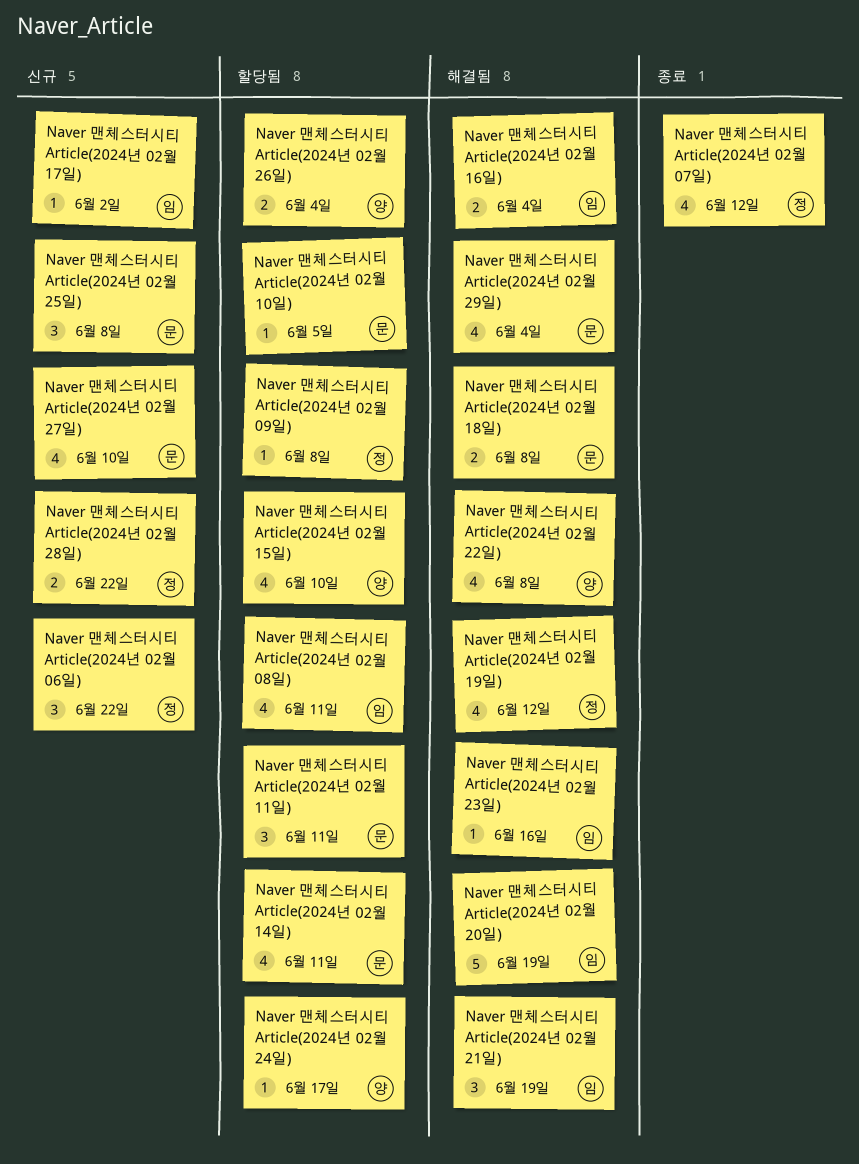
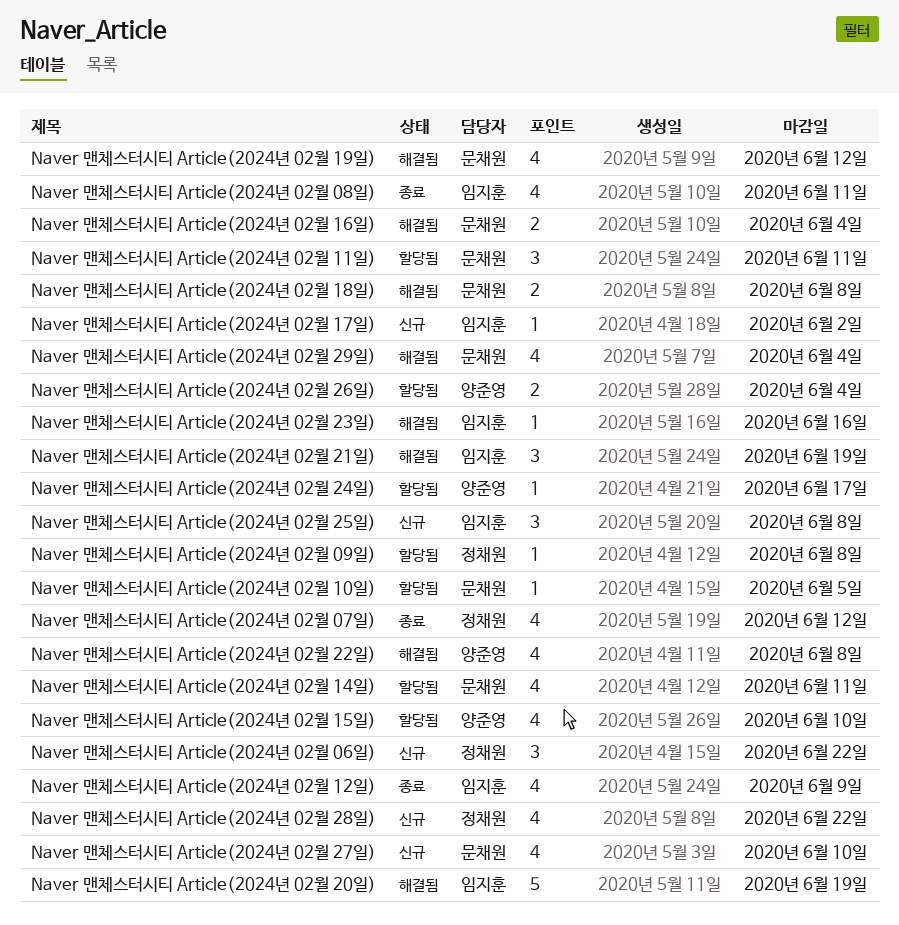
Naver 맨체스터시티 Article(2024년 02월 08일), status: 할당됨 -> 종료
Naver 맨체스터시티 Article(2024년 02월 12일): none -> present
Naver 맨체스터시티 Article(2024년 02월 16일), owner: 임지훈 -> 문채원
Naver 맨체스터시티 Article(2024년 02월 19일), owner: 정채원 -> 문채원
Naver 맨체스터시티 Article(2024년 02월 25일), owner: 문채원 -> 임지훈
Naver 맨체스터시티 Article(2024년 02월 28일), estimate: 2 -> 4

